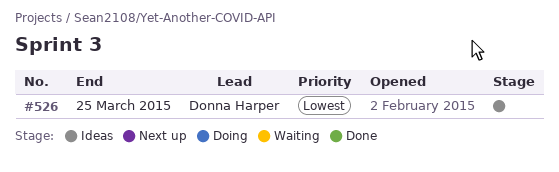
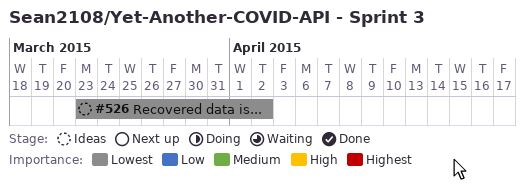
#526, due: Mar 25 -> Apr 2

